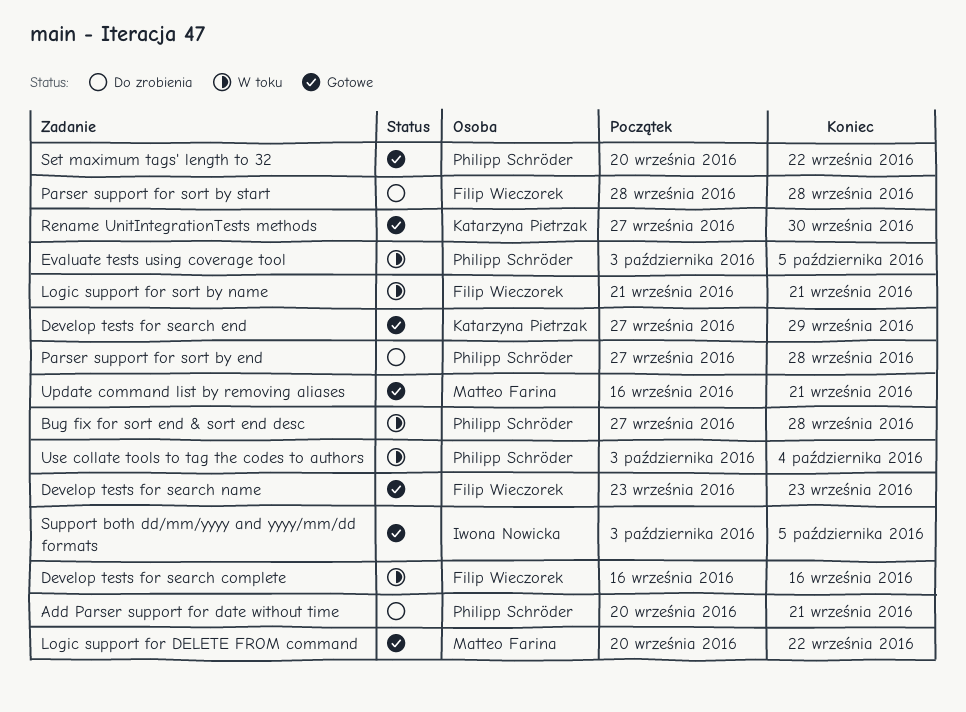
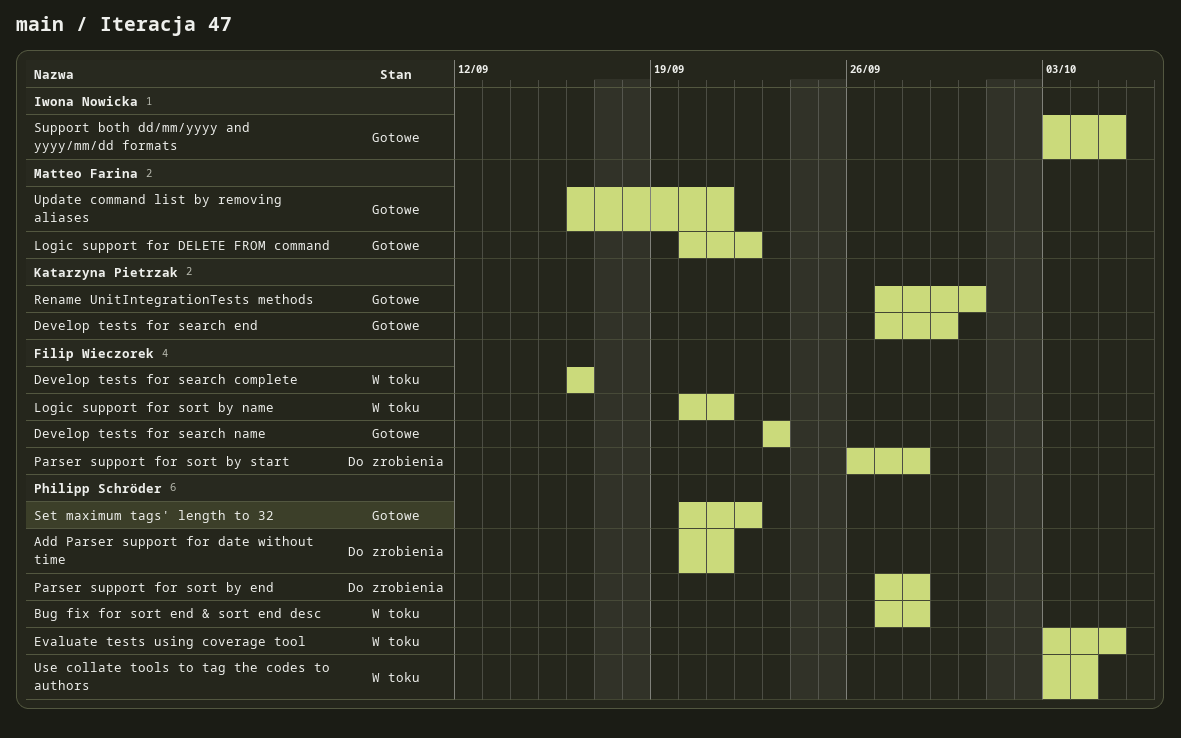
Logic support for sort by name, start: Sep 21 -> Sep 20
Parser support for sort by start, start: Sep 28 -> Sep 26

